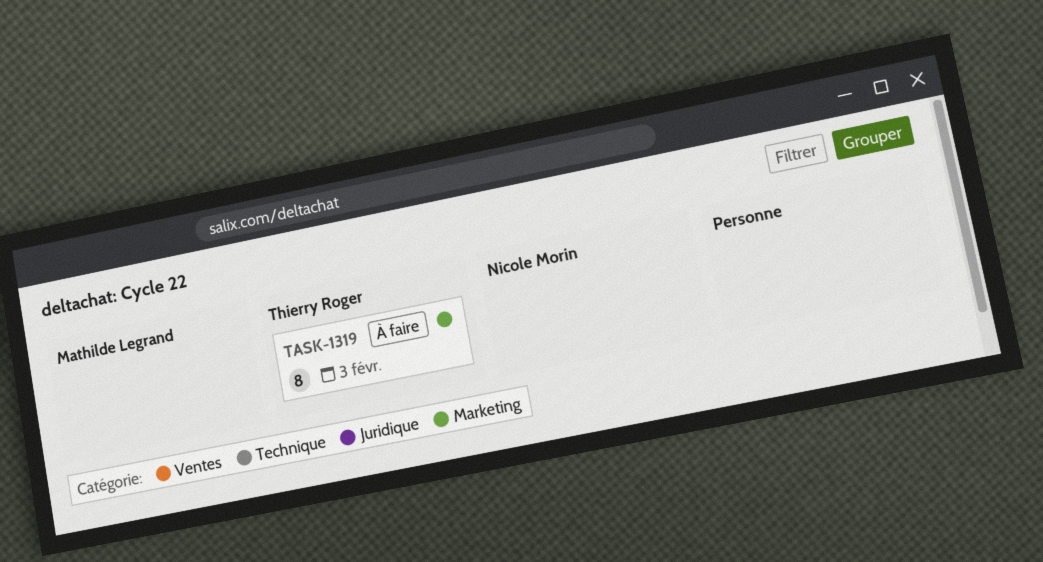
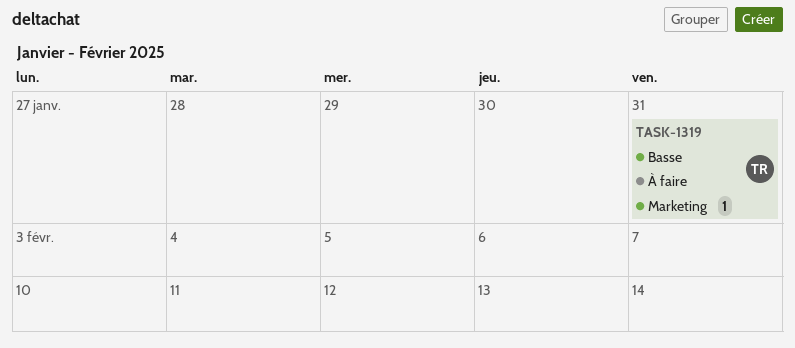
TASK-1319, estimate: 8 -> 1
TASK-1319, due: Feb 3 -> Jan 31

